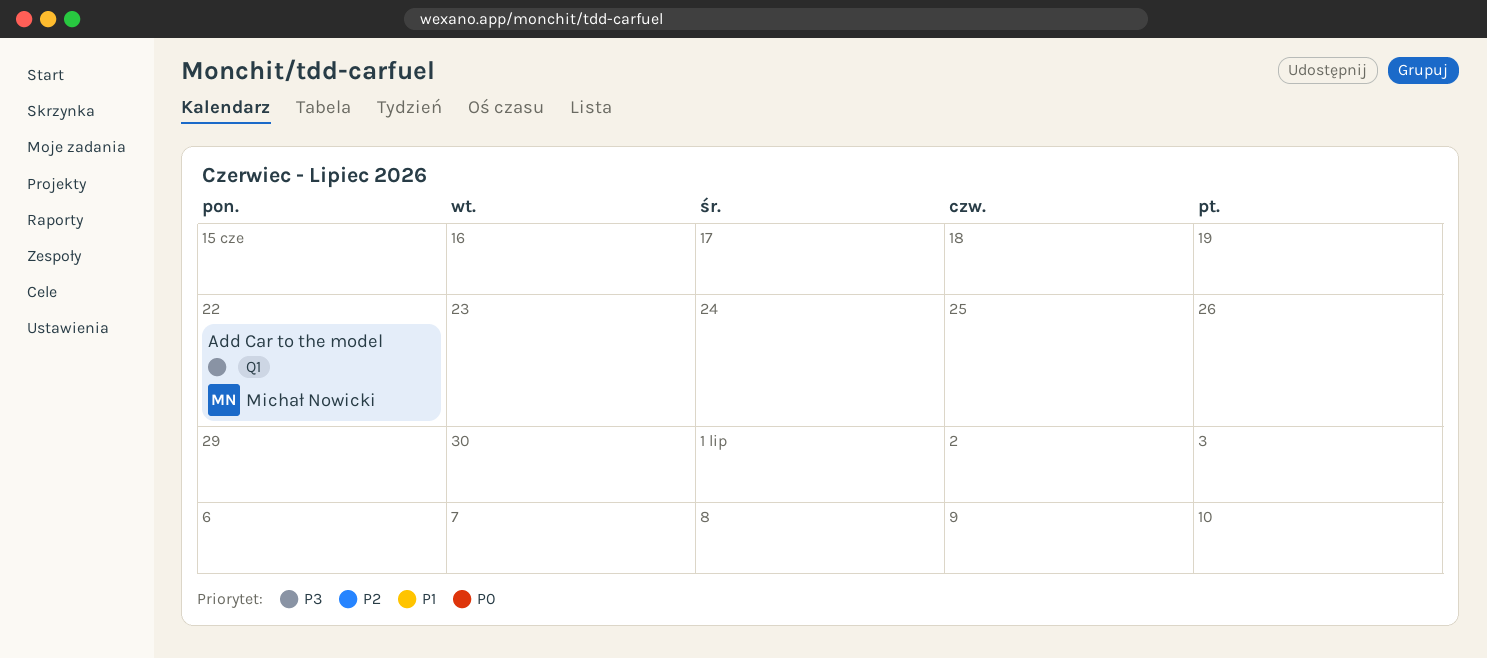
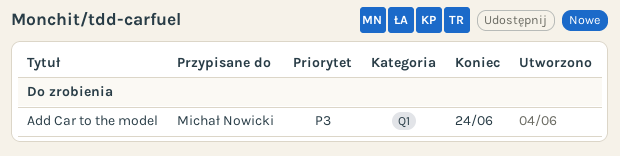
Add Car to the model, due: Jun 22 -> Jun 24

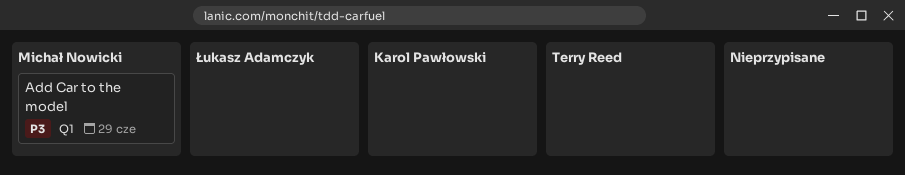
Add Car to the model, due: Jun 24 -> Jun 29

